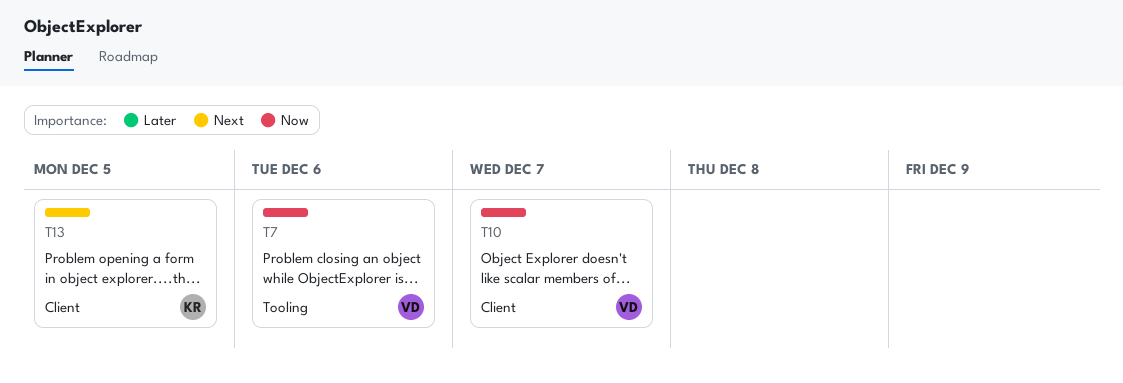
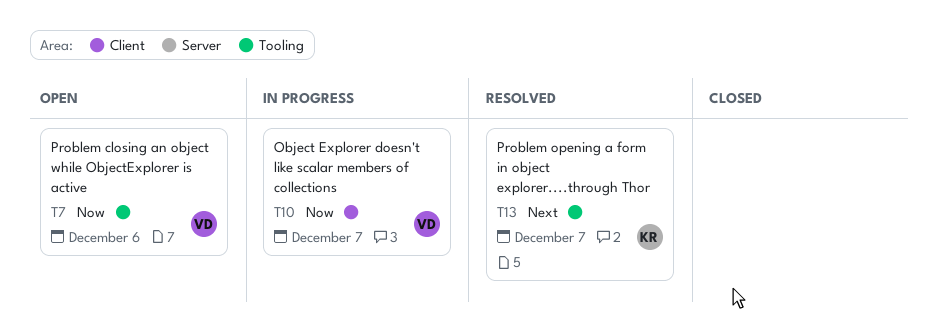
T13, label: Client -> Tooling
T13, due: Dec 5 -> Dec 7

